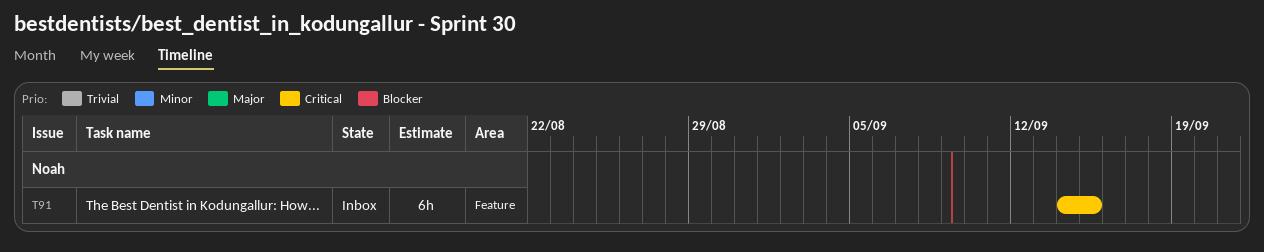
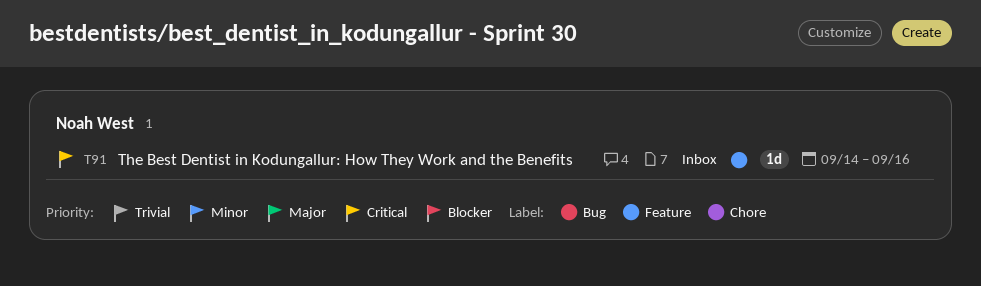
T91, estimate: 6h -> 1d
T91, due: Sep 15 -> Sep 16

